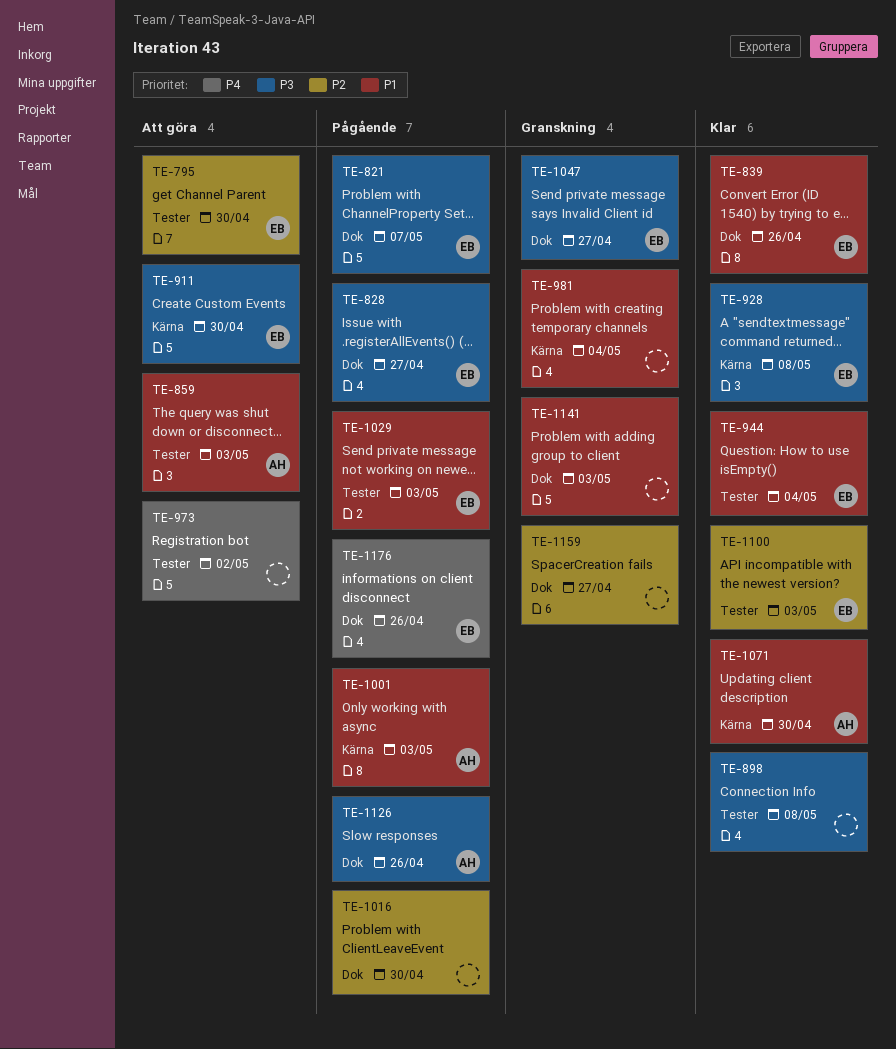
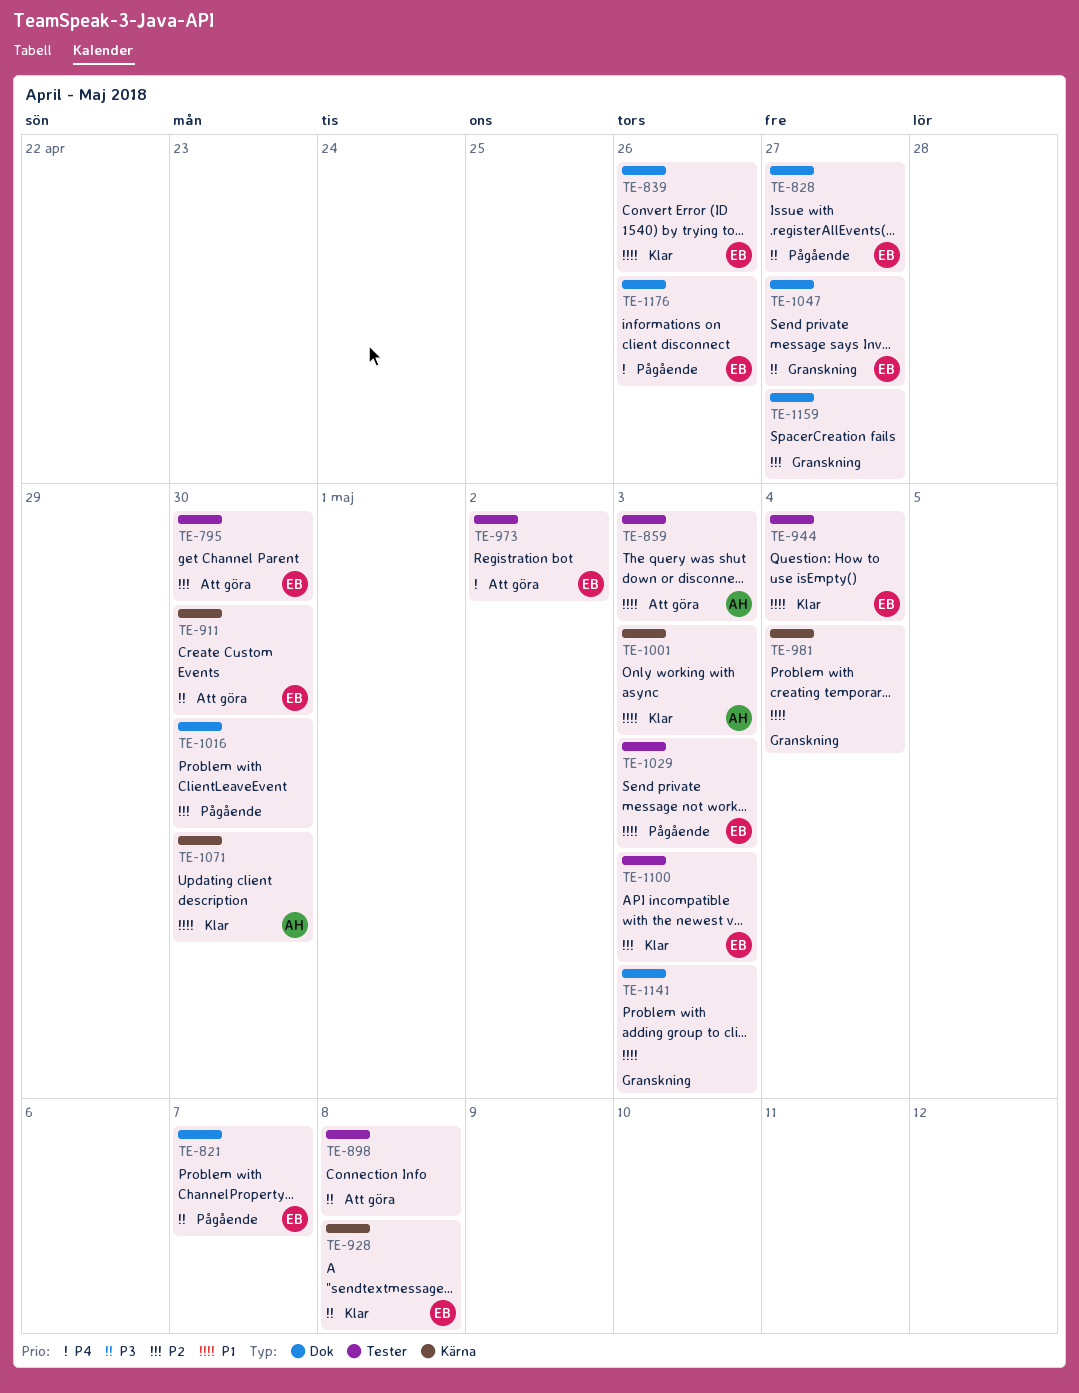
TE-898, status: Klar -> Att göra
TE-973, owner: none -> EB
TE-1001, status: Pågående -> Klar
TE-1126: present -> none

